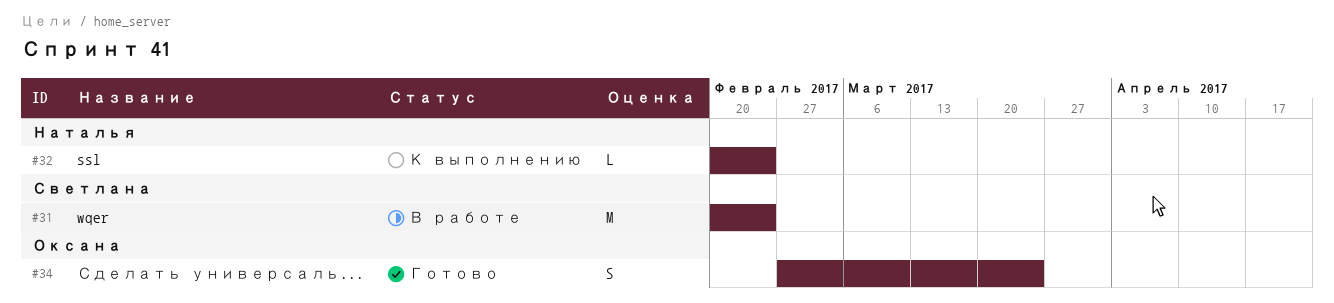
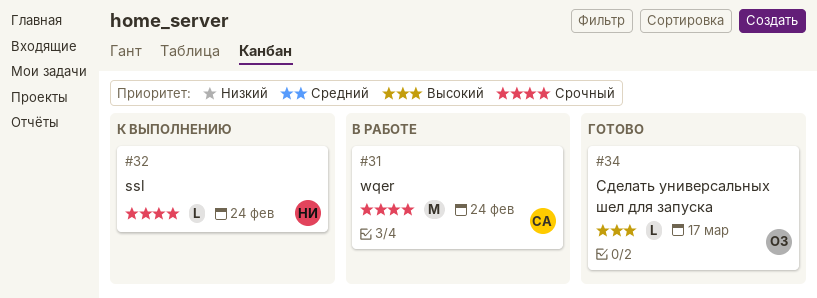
#34, estimate: S -> L
#34, due: Mar 24 -> Mar 17

